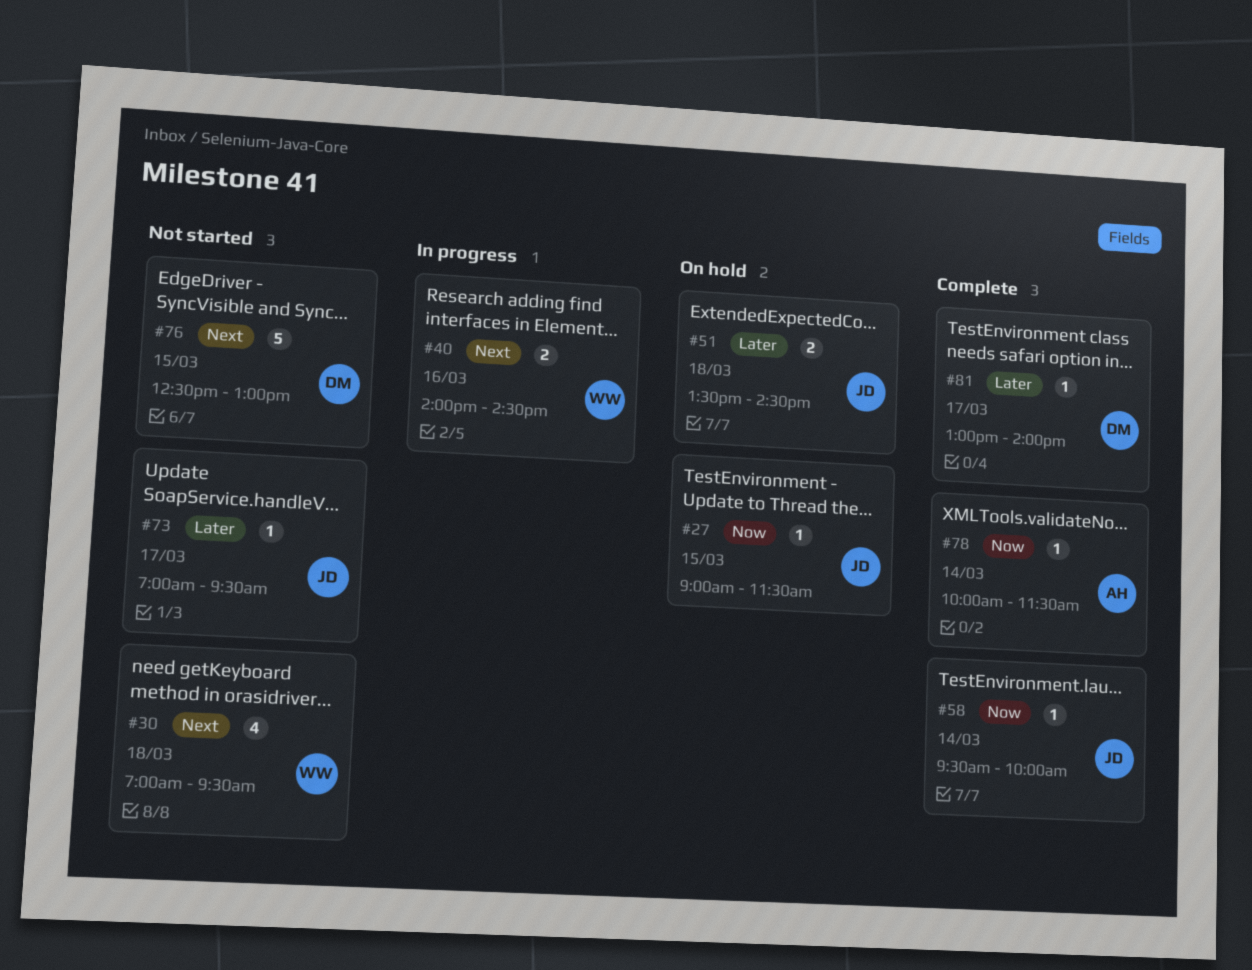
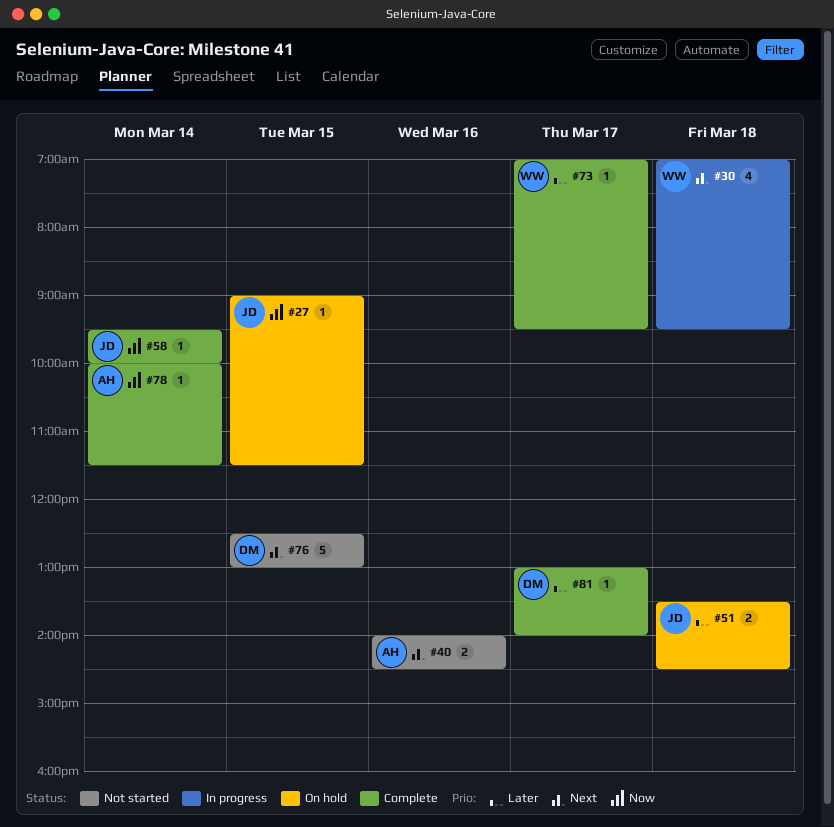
#30, status: Not started -> In progress
#40, status: In progress -> Not started
#40, owner: WW -> AH
#73, status: Not started -> Complete
#73, owner: JD -> WW

